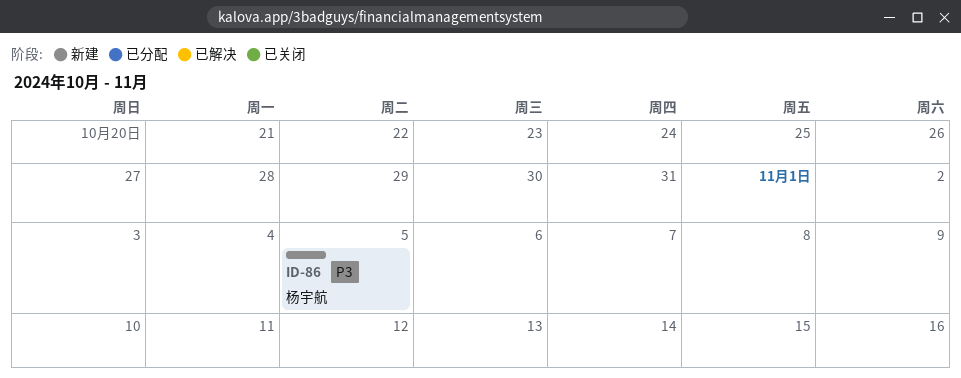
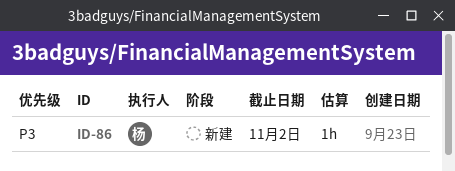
ID-86, due: Nov 5 -> Nov 2

